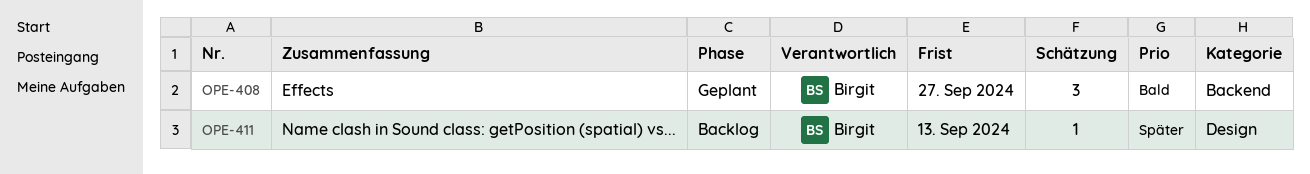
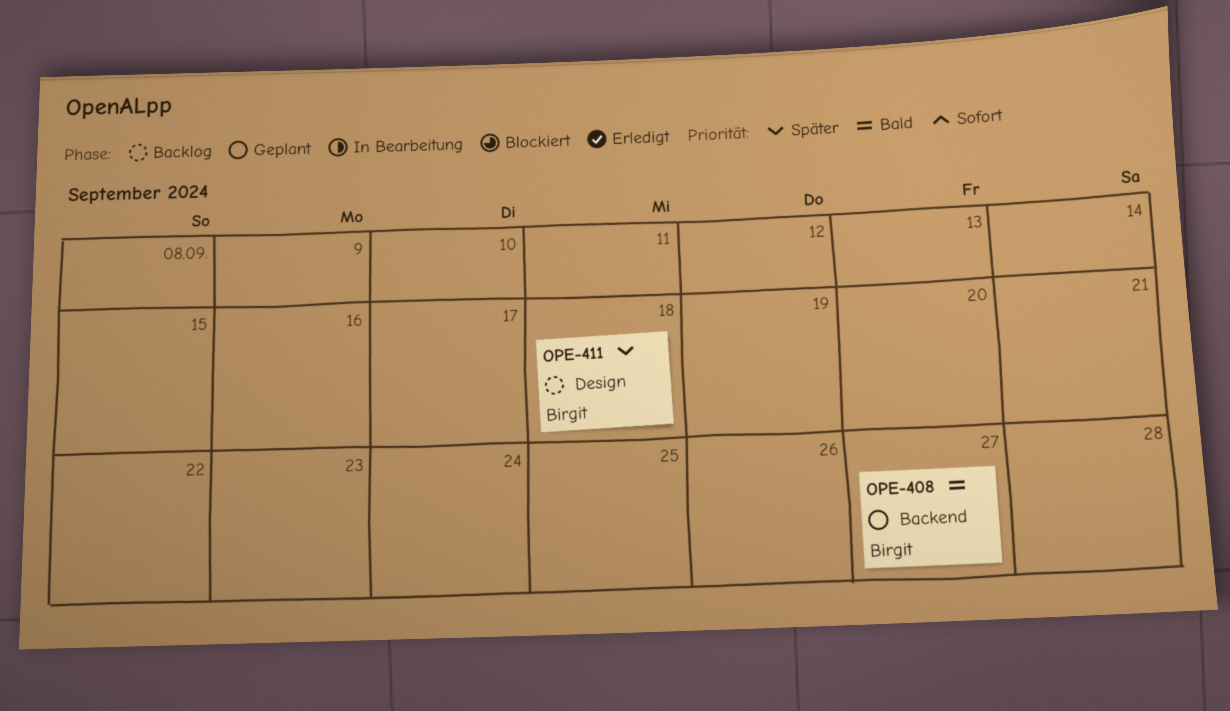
OPE-411, due: Sep 13 -> Sep 18

